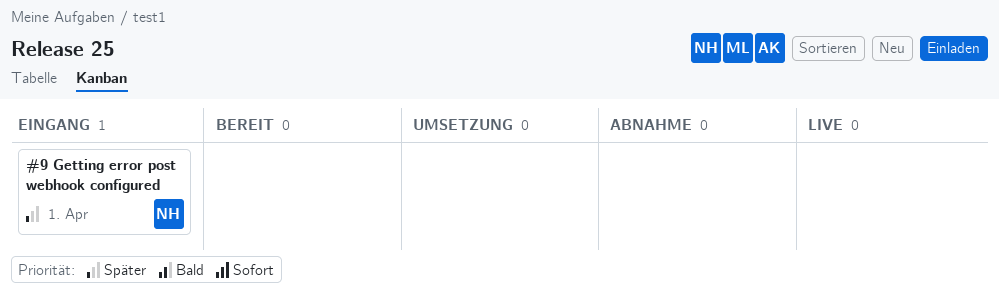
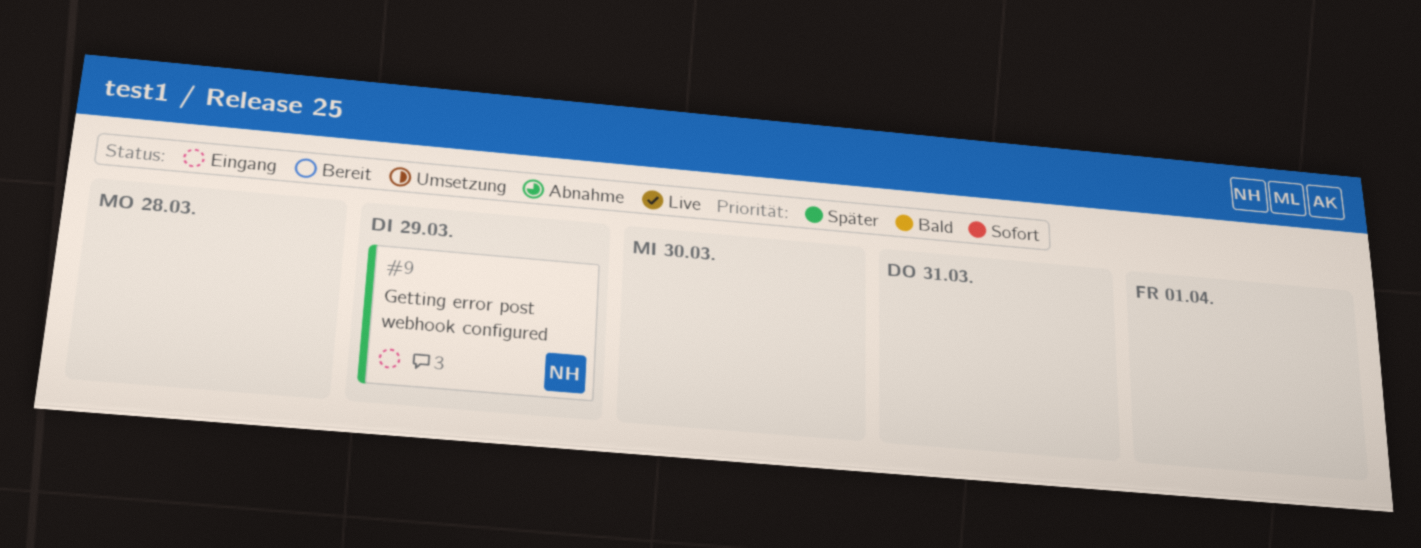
#9, due: Apr 1 -> Mar 29

